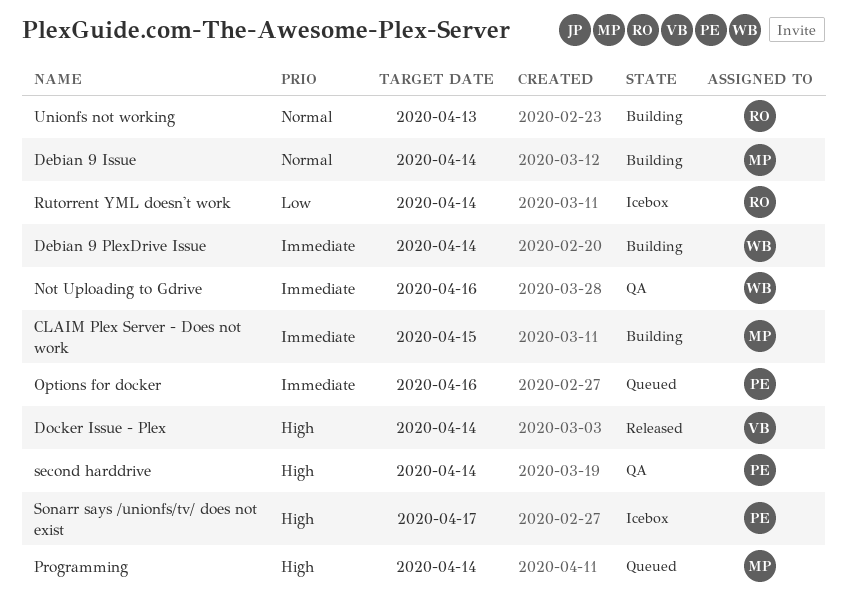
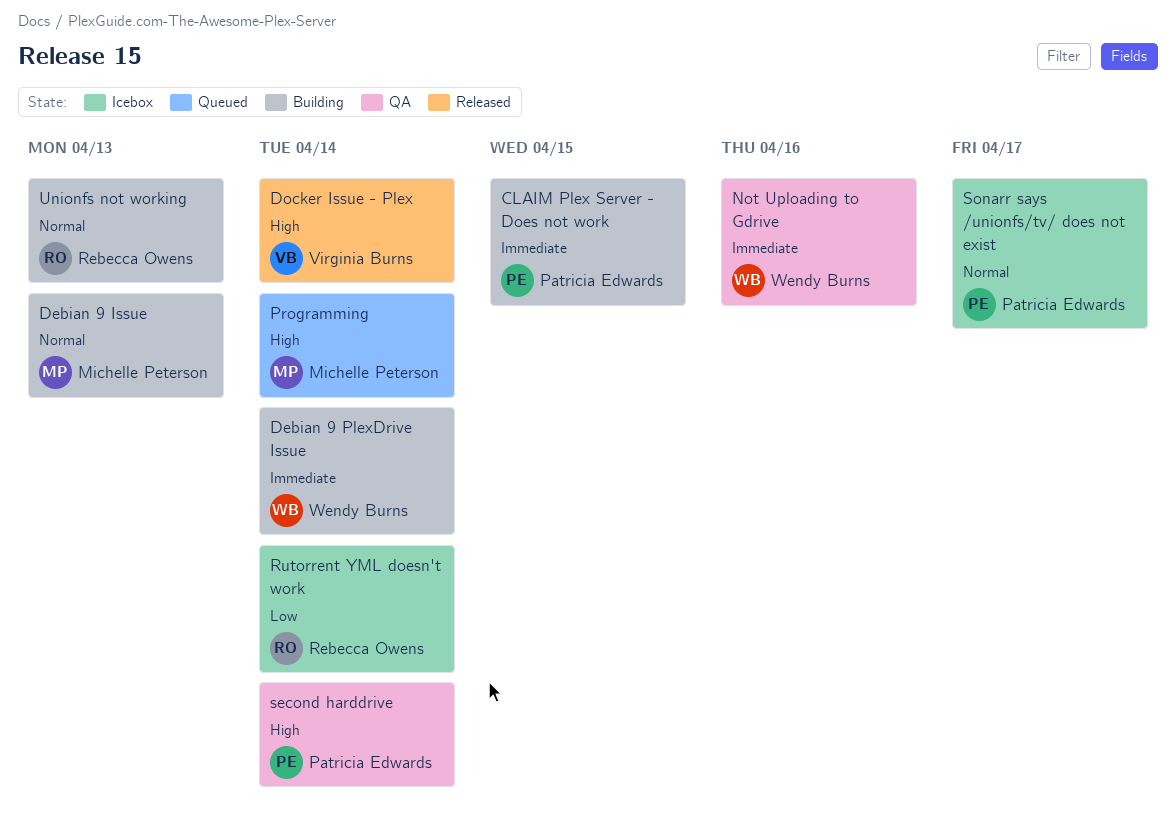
CLAIM Plex Server - Does not work, owner: Michelle Peterson -> Patricia Edwards
Debian 9 Issue, due: Apr 14 -> Apr 13
Options for docker: present -> none
Sonarr says /unionfs/tv/ does not exist, priority: High -> Normal

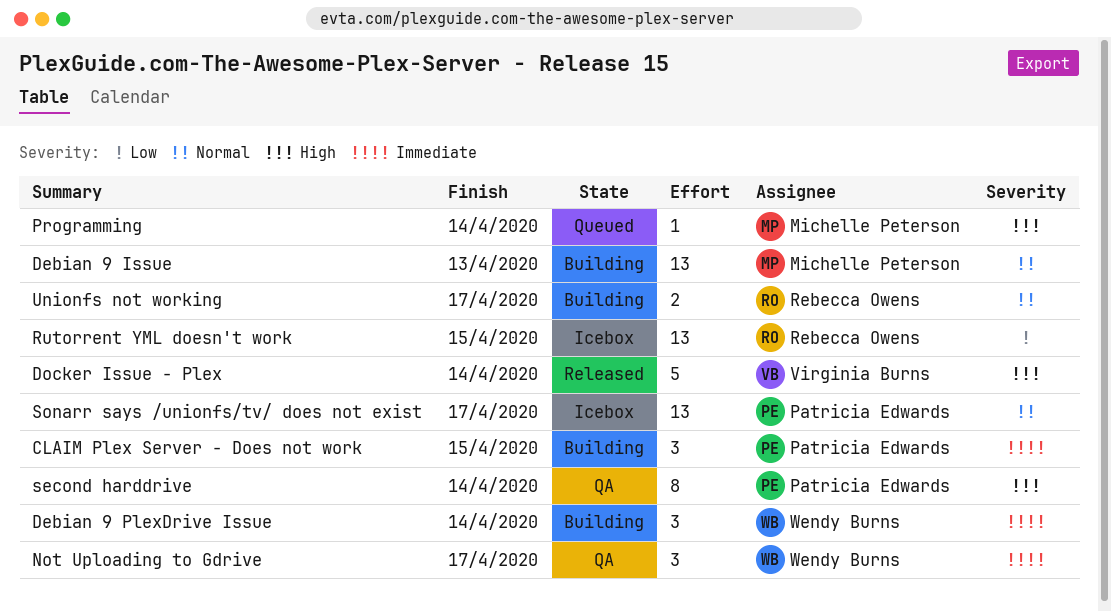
Not Uploading to Gdrive, due: Apr 16 -> Apr 17
Rutorrent YML doesn't work, due: Apr 14 -> Apr 15
Unionfs not working, due: Apr 13 -> Apr 17

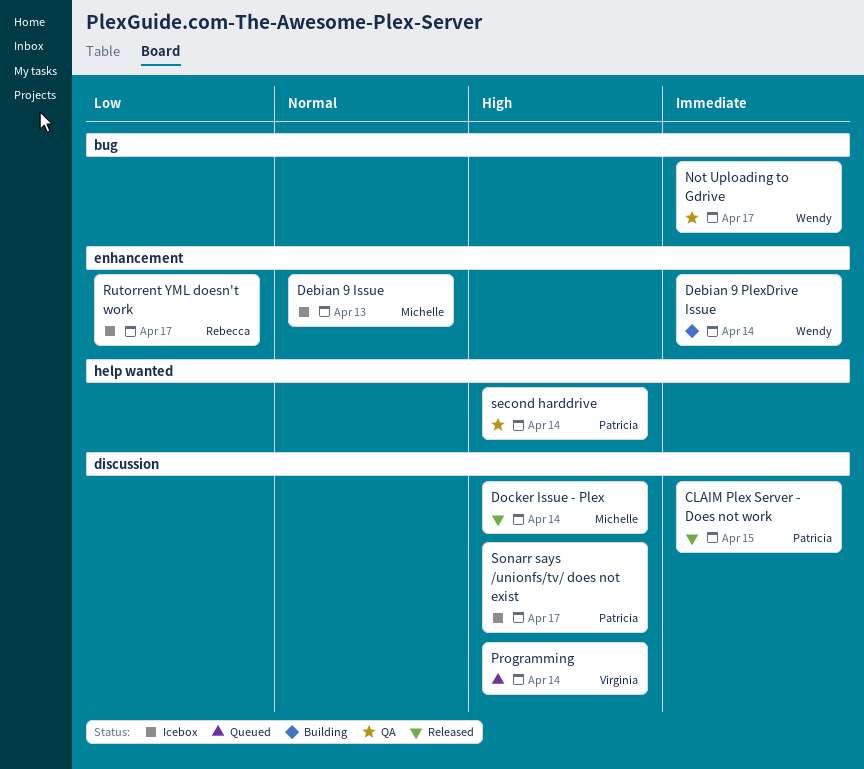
CLAIM Plex Server - Does not work, status: Building -> Released
Debian 9 Issue, status: Building -> Icebox
Docker Issue - Plex, owner: Virginia Burns -> Michelle Peterson
Programming, owner: Michelle Peterson -> Virginia Burns
Rutorrent YML doesn't work, due: Apr 15 -> Apr 17
Sonarr says /unionfs/tv/ does not exist, priority: Normal -> High
Unionfs not working: present -> none

